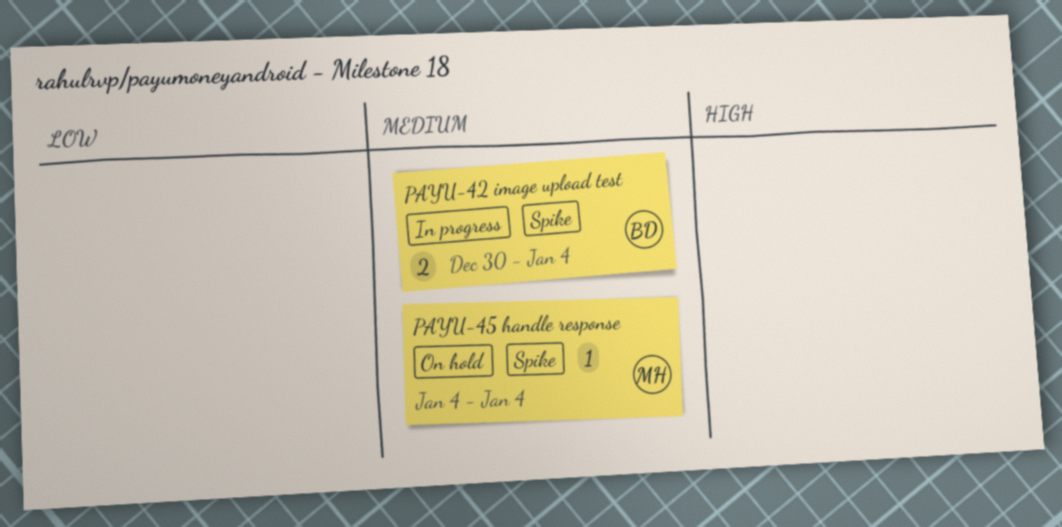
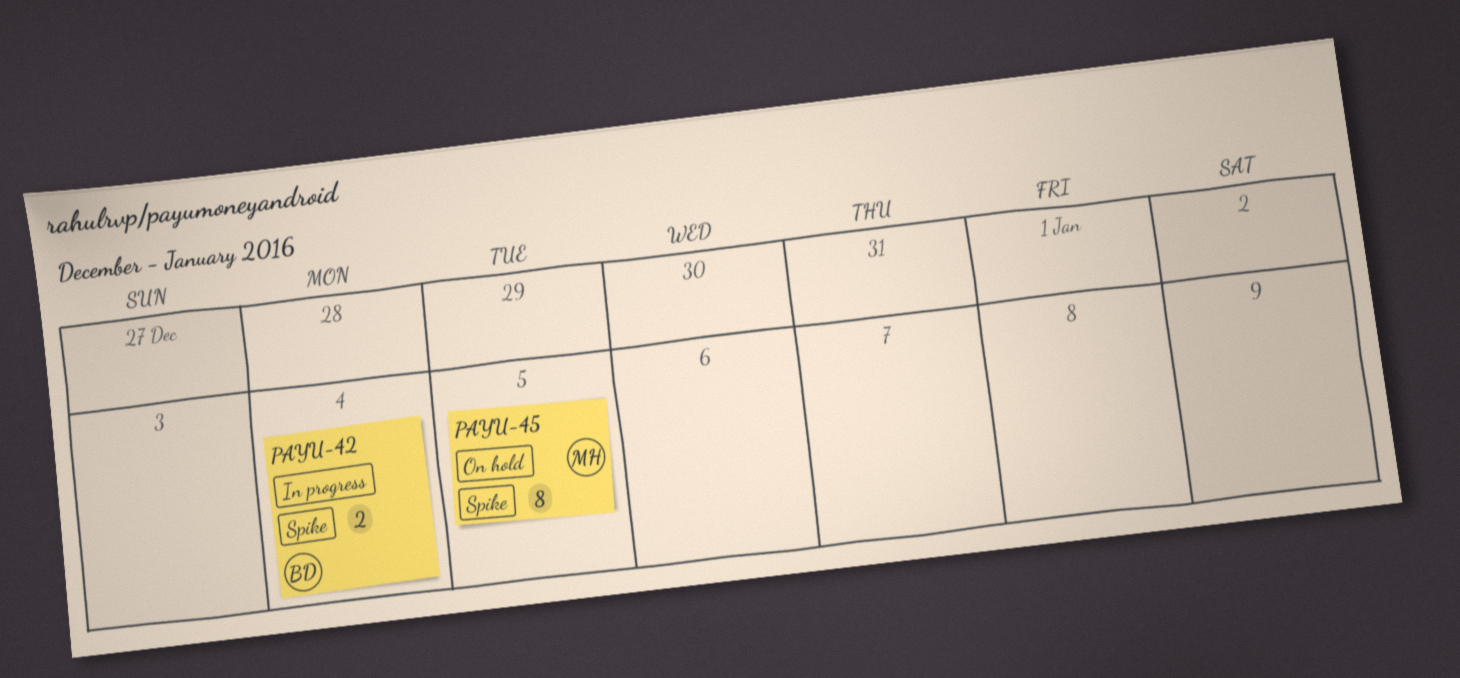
PAYU-45, estimate: 1 -> 8
PAYU-45, due: Jan 4 -> Jan 5

